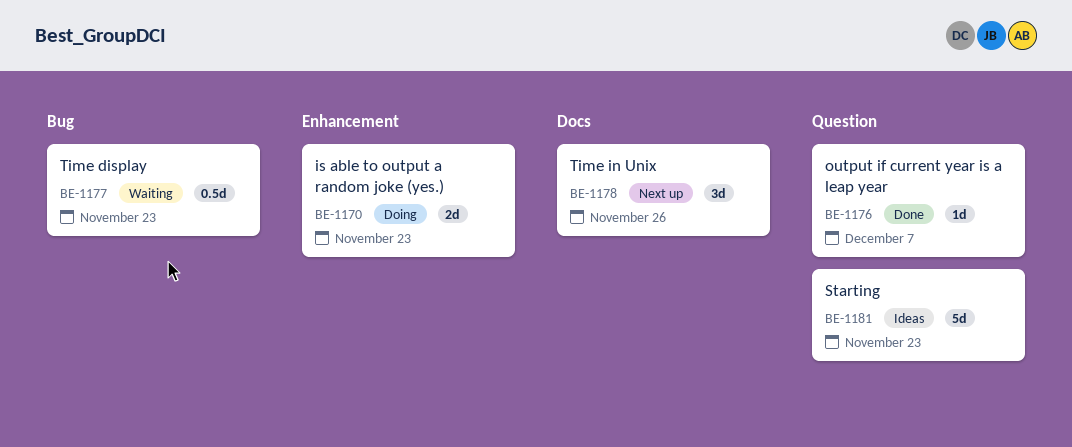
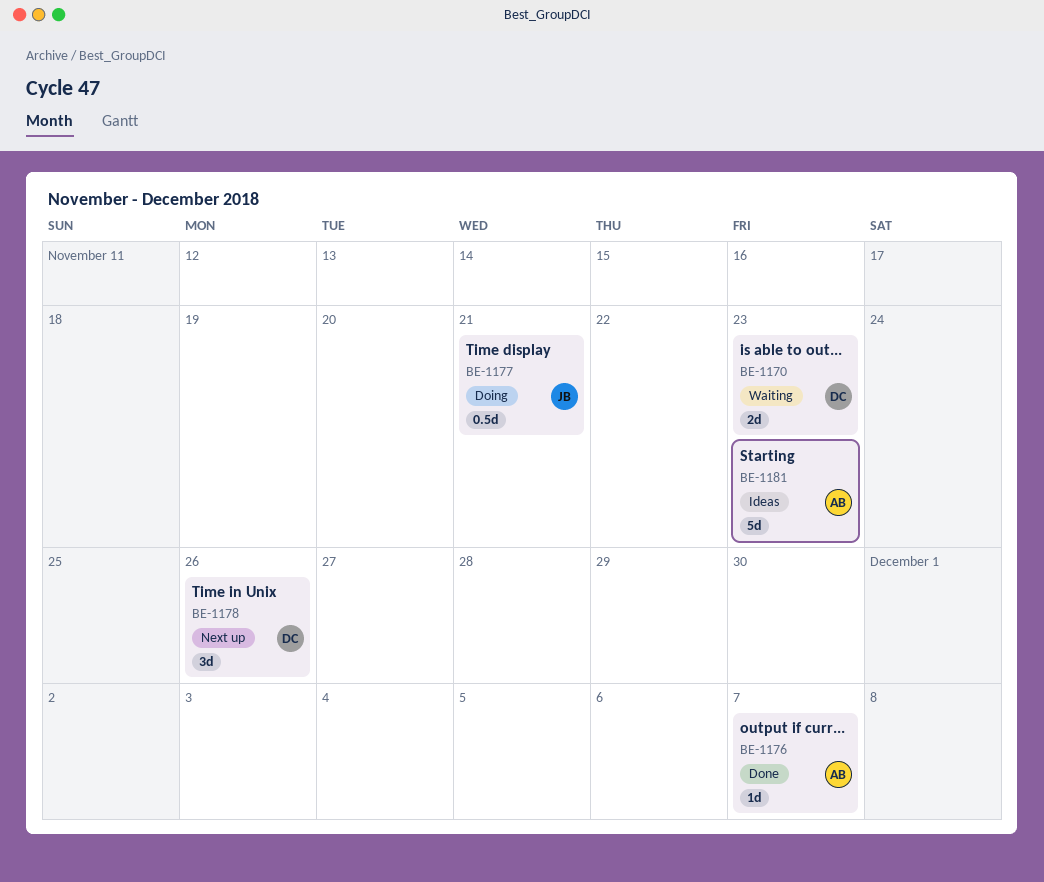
BE-1170, status: Doing -> Waiting
BE-1177, status: Waiting -> Doing
BE-1177, due: Nov 23 -> Nov 21

